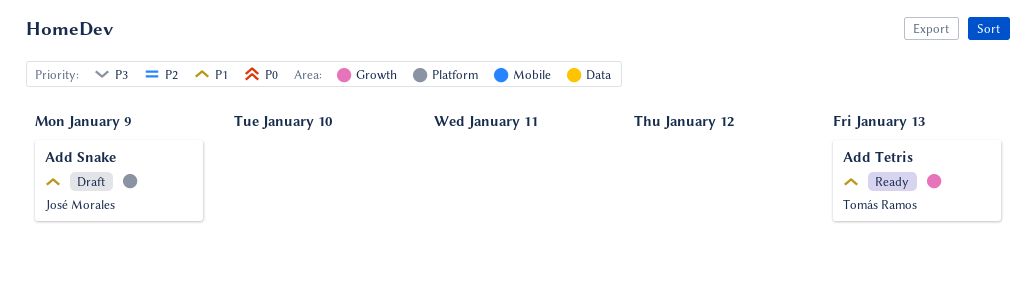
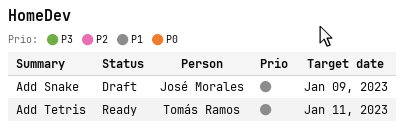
Add Tetris, due: Jan 13 -> Jan 11

